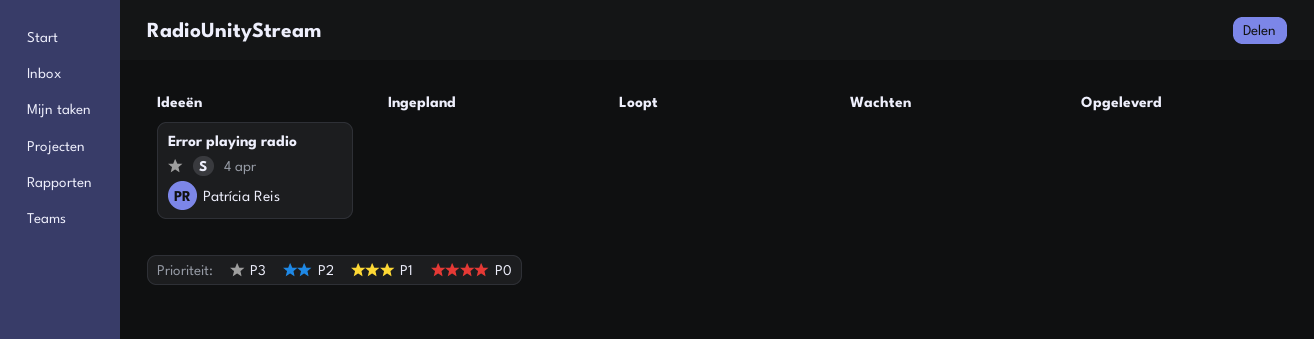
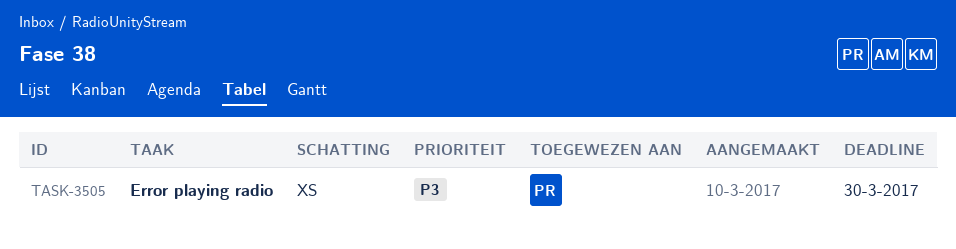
Error playing radio, estimate: S -> XS
Error playing radio, due: Apr 4 -> Mar 30

